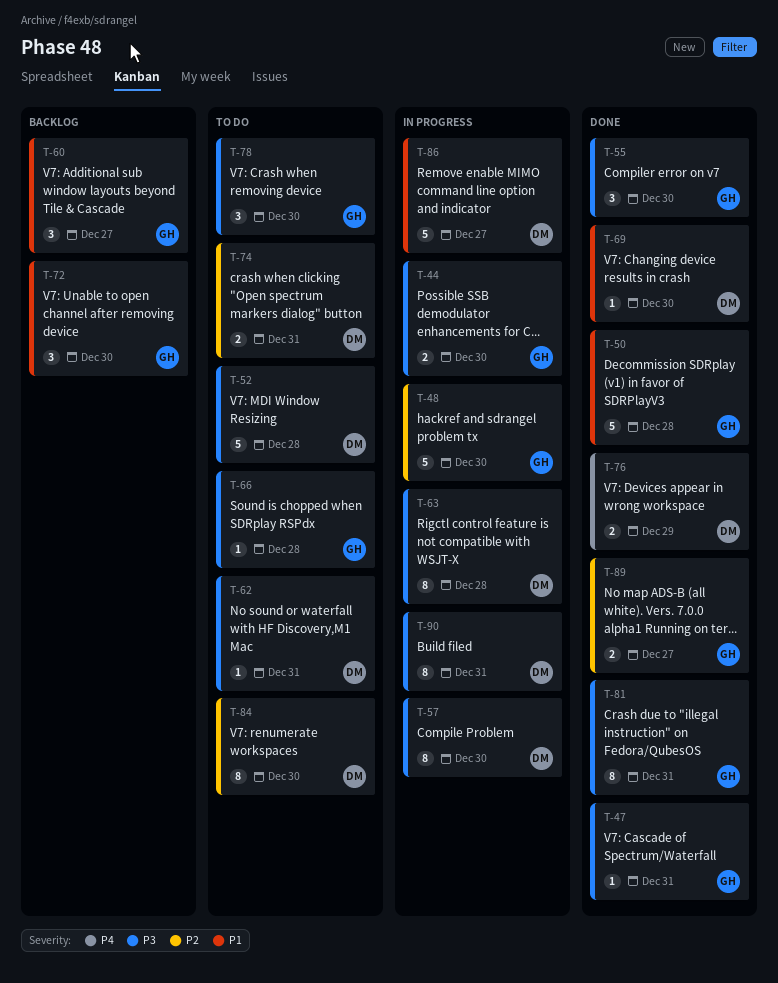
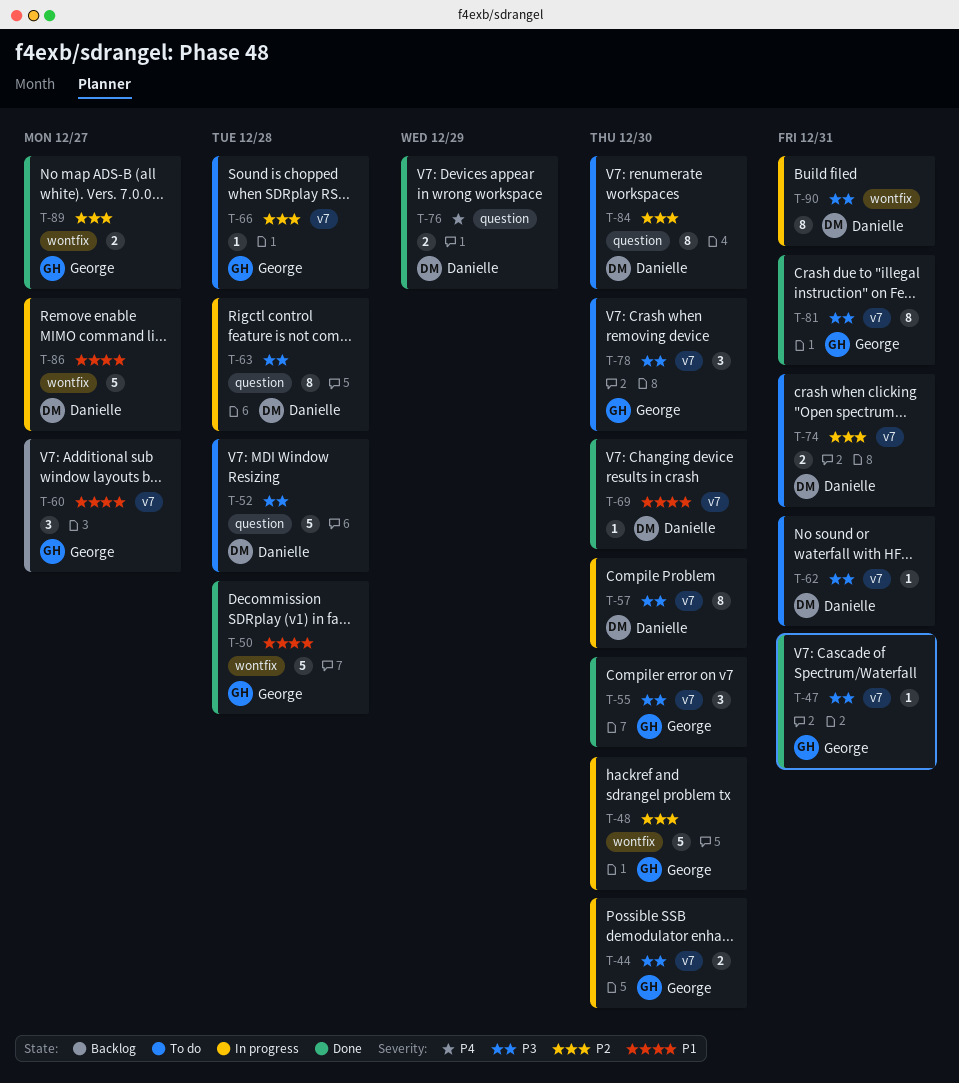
T-66, priority: P3 -> P2
T-72: present -> none

